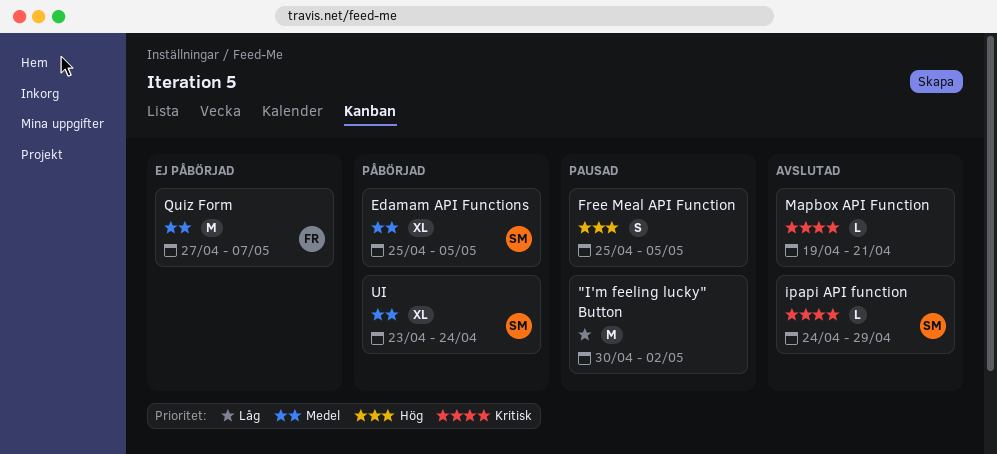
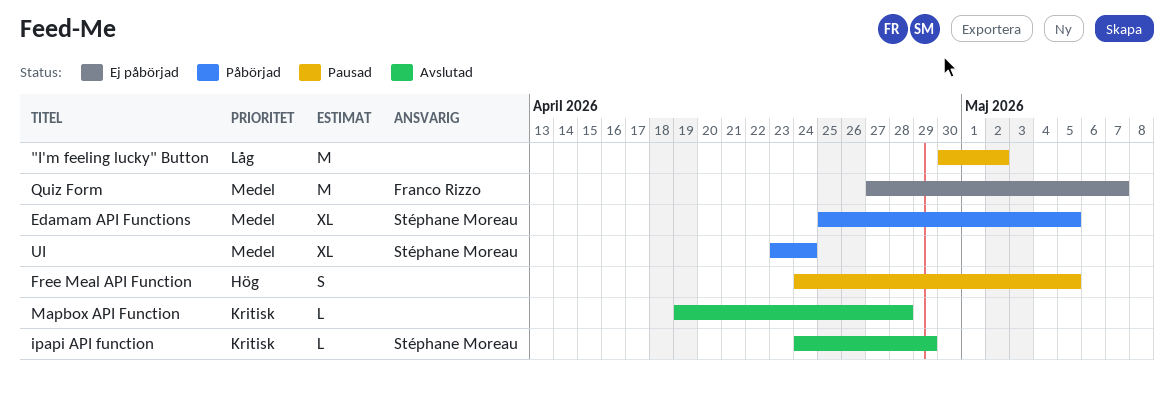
Free Meal API Function, start: Apr 25 -> Apr 24
Mapbox API Function, due: Apr 21 -> Apr 28

